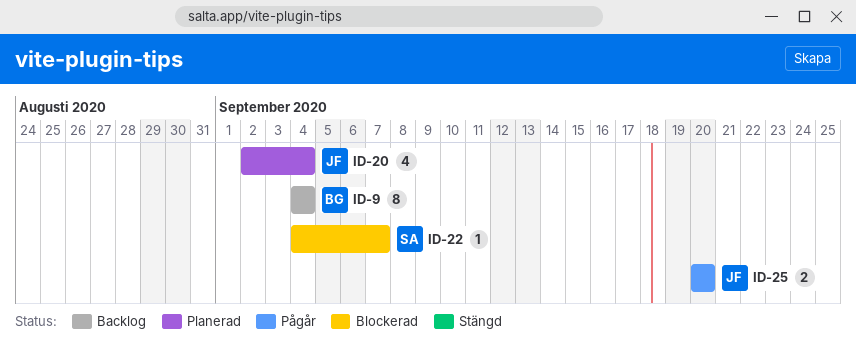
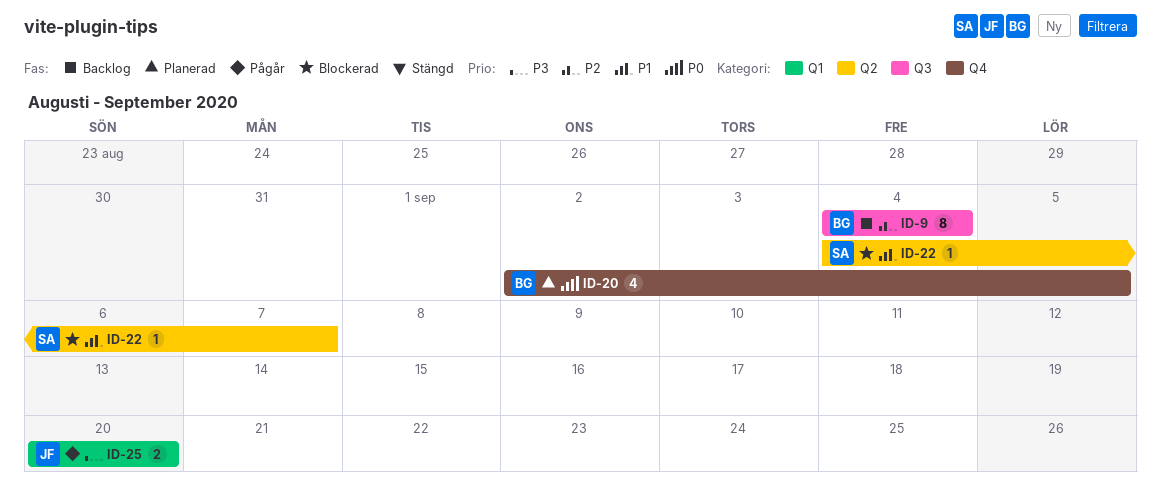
ID-20, owner: JF -> BG
ID-20, due: Sep 4 -> Sep 5

